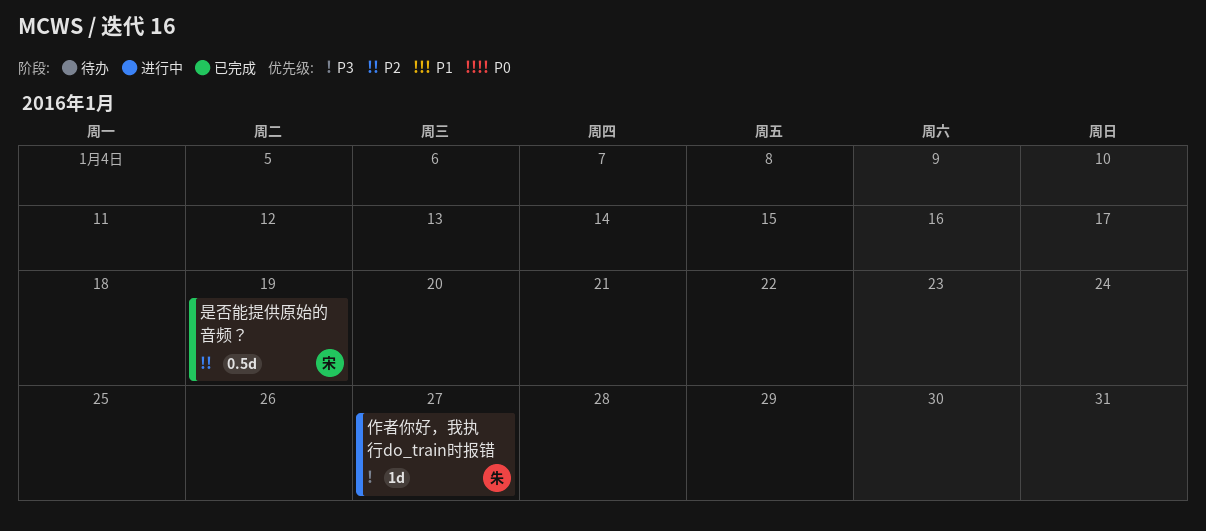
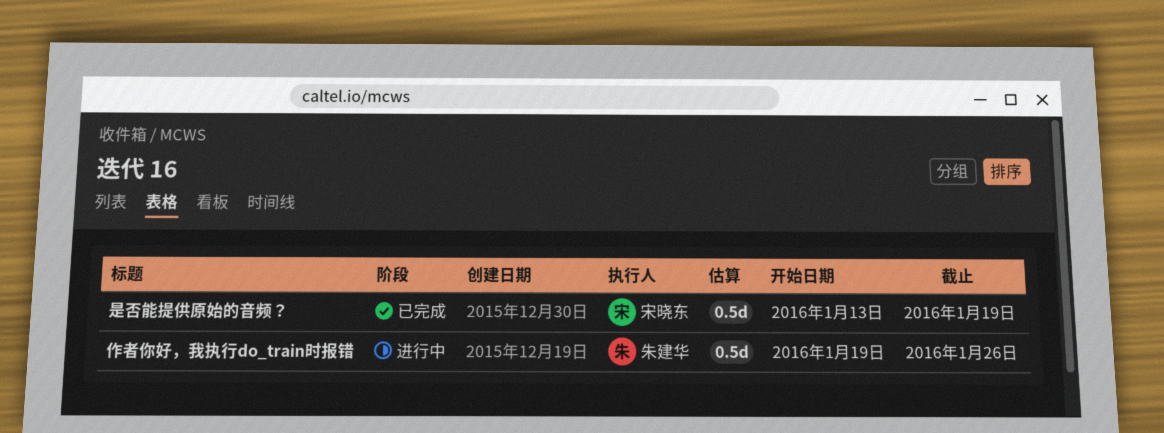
作者你好，我执行do_train时报错, estimate: 1d -> 0.5d
作者你好，我执行do_train时报错, due: Jan 27 -> Jan 26

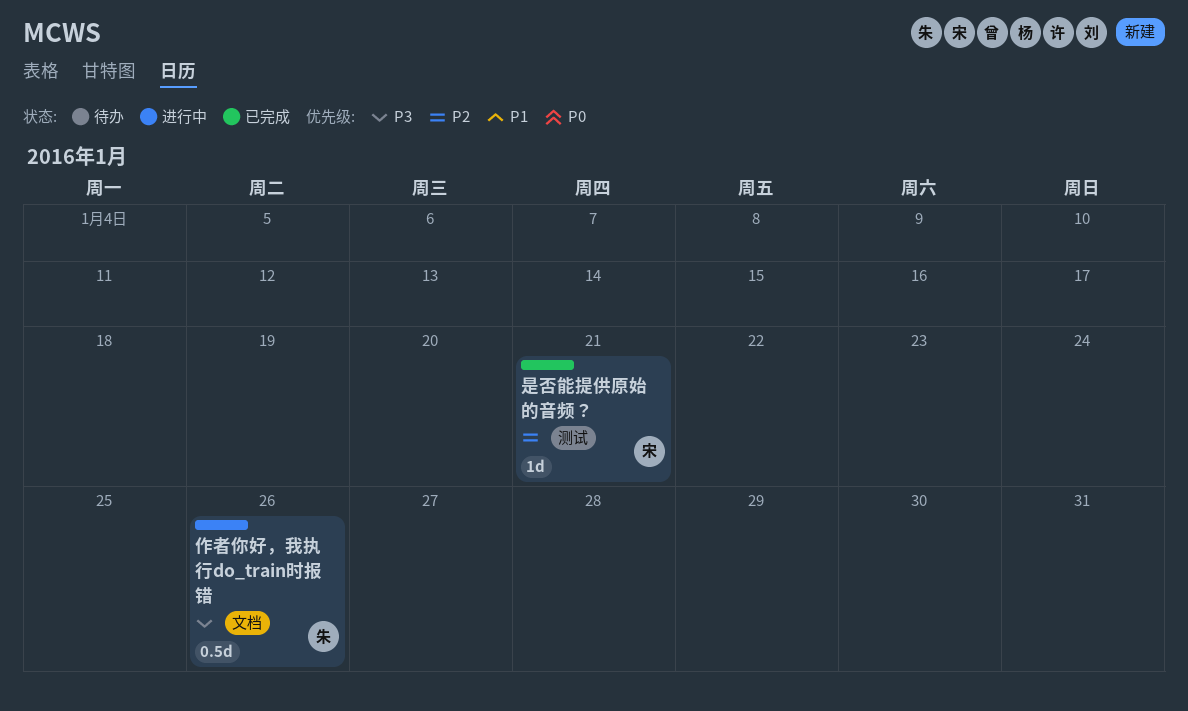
是否能提供原始的音频？, estimate: 0.5d -> 1d
是否能提供原始的音频？, due: Jan 19 -> Jan 21

